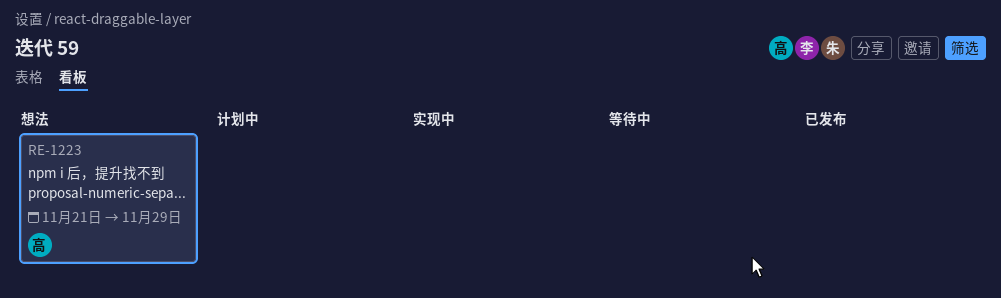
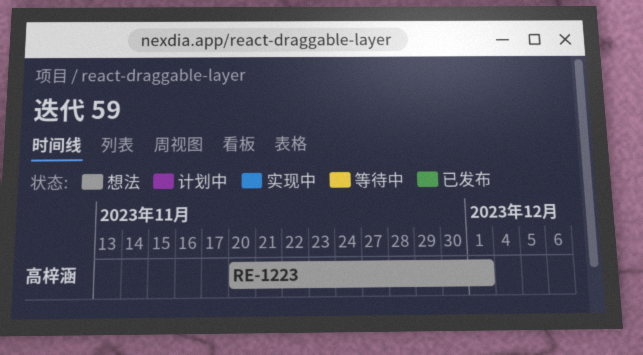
RE-1223, start: Nov 21 -> Nov 20
RE-1223, due: Nov 29 -> Dec 1

